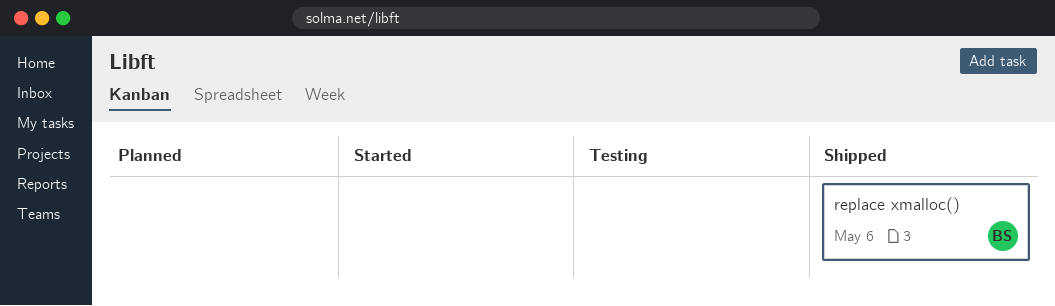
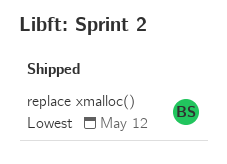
replace xmalloc(), due: May 6 -> May 12

